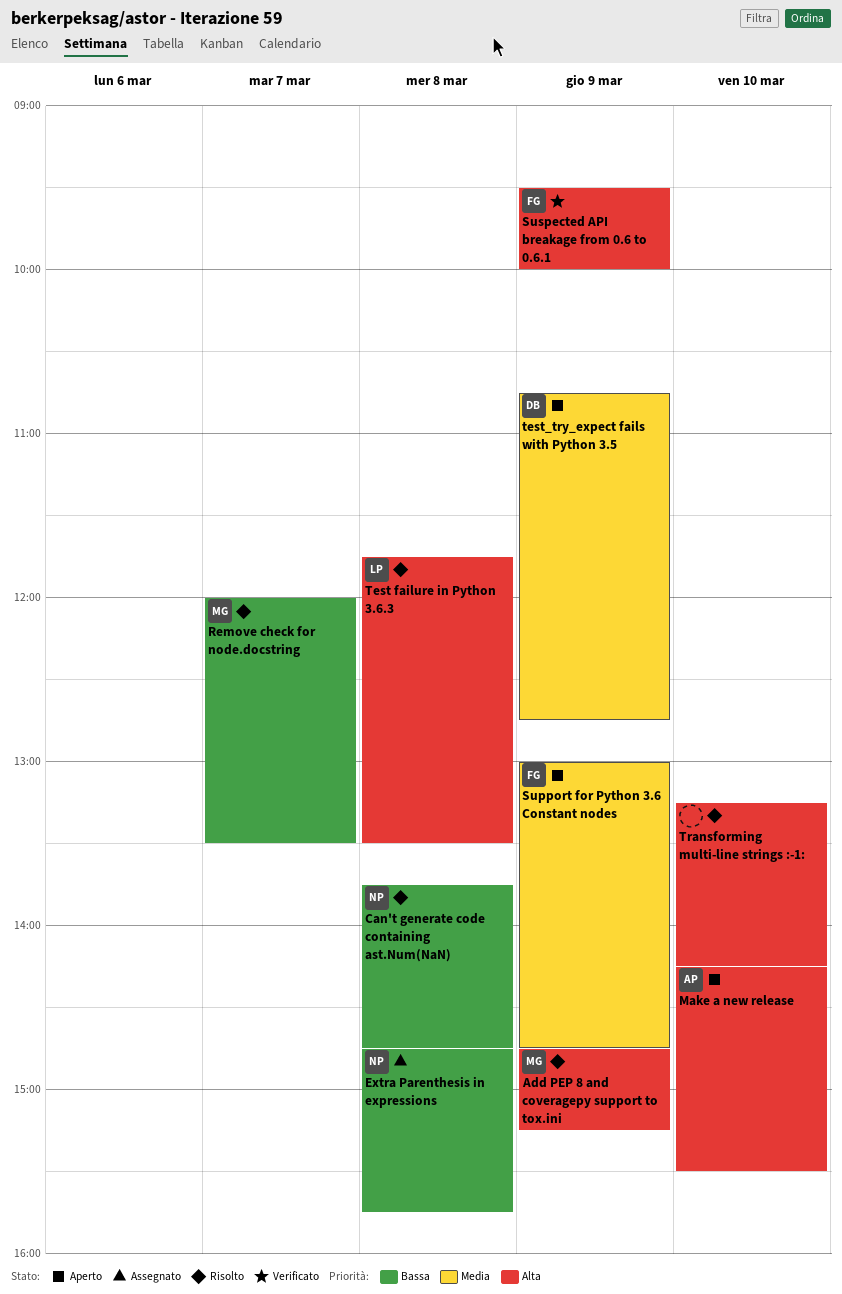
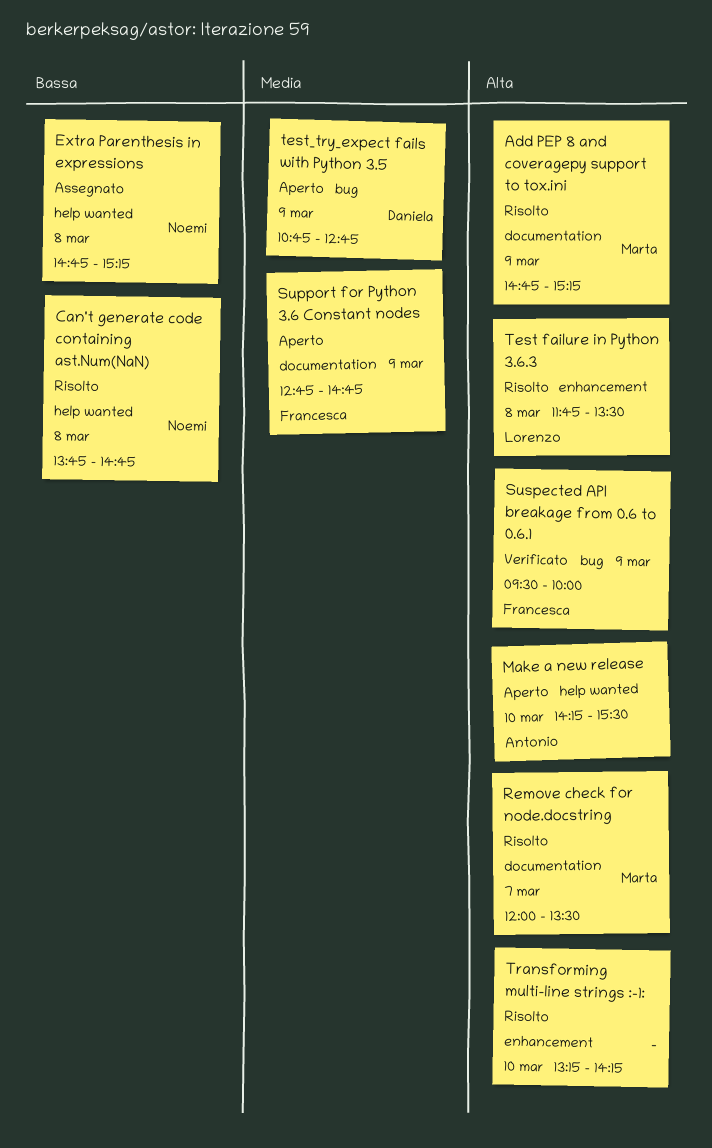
Extra Parenthesis in expressions, ends: 15:45 -> 15:15
Remove check for node.docstring, priority: Bassa -> Alta
Support for Python 3.6 Constant nodes, begins: 13:00 -> 12:45

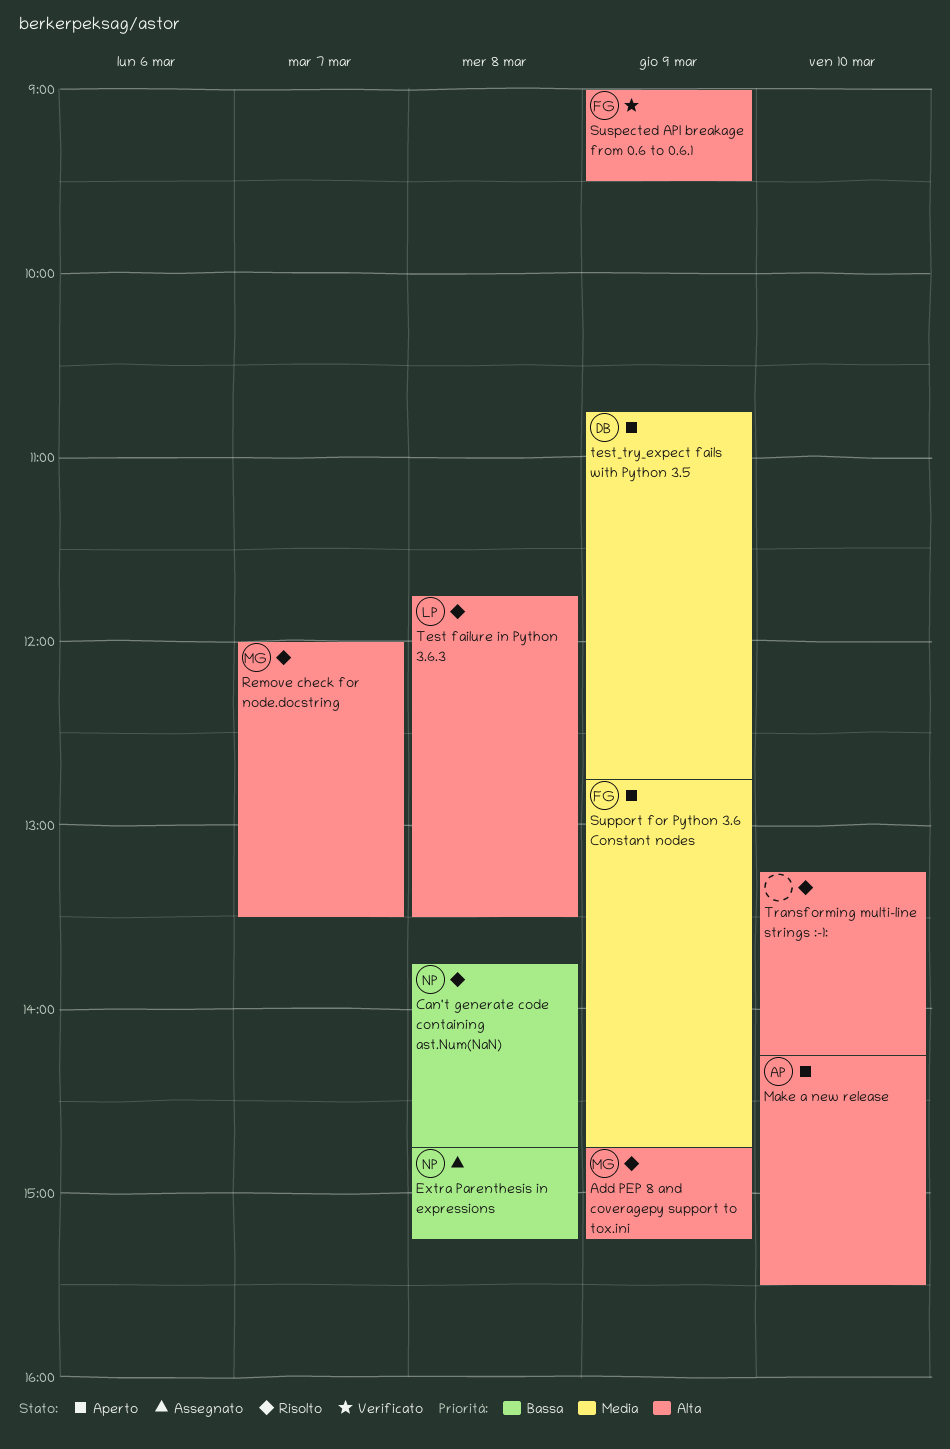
Suspected API breakage from 0.6 to 0.6.1, begins: 09:30 -> 09:00
Suspected API breakage from 0.6 to 0.6.1, ends: 10:00 -> 09:30

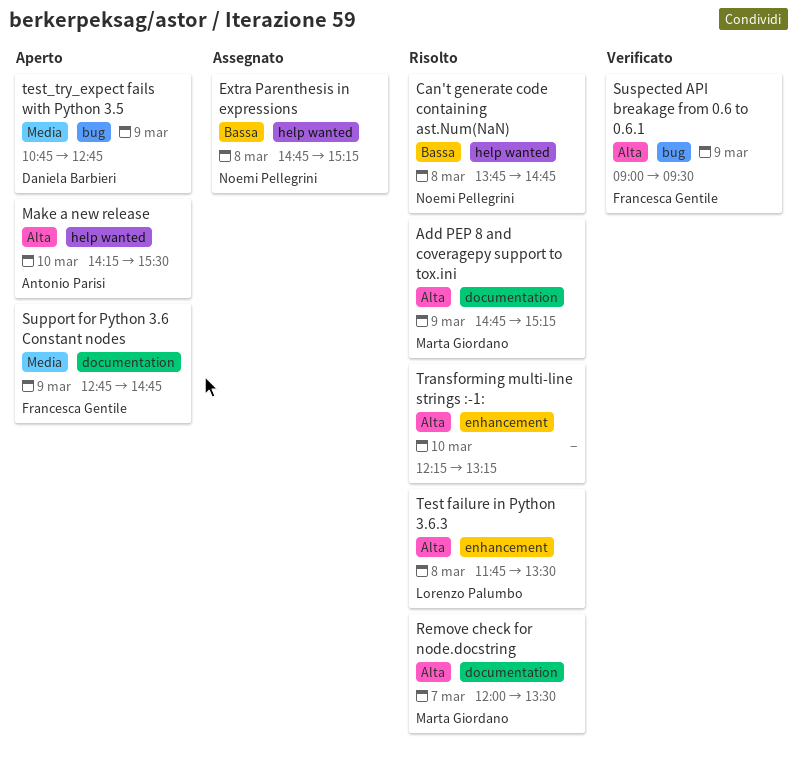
Transforming multi-line strings :-1:, begins: 13:15 -> 12:15
Transforming multi-line strings :-1:, ends: 14:15 -> 13:15

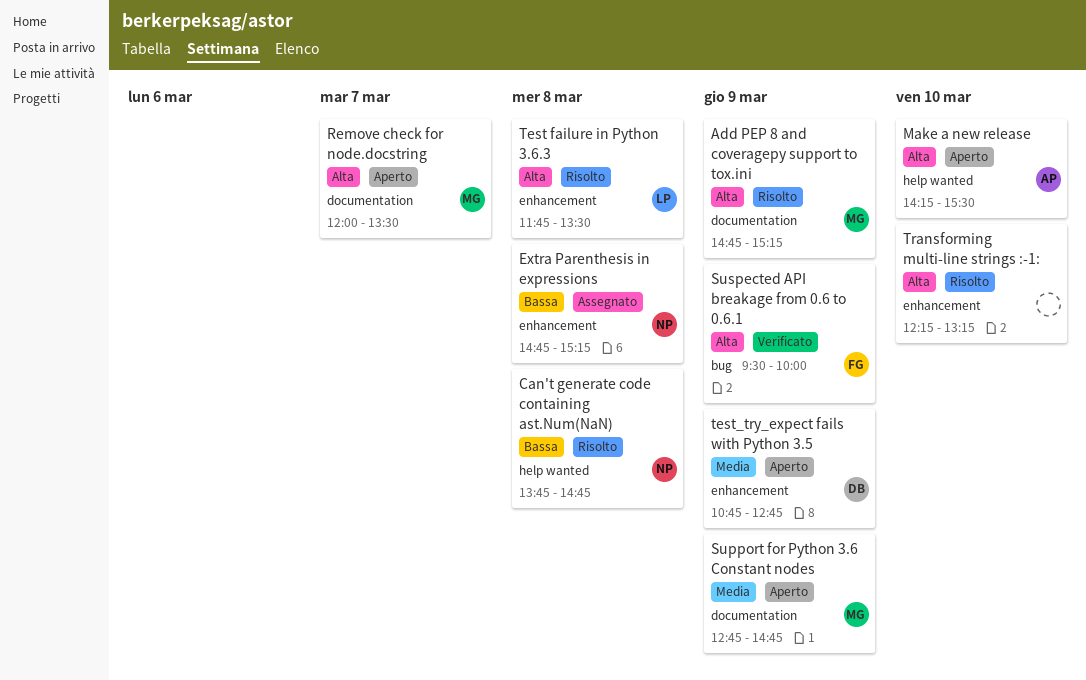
Extra Parenthesis in expressions, label: help wanted -> enhancement
Remove check for node.docstring, status: Risolto -> Aperto
Support for Python 3.6 Constant nodes, owner: Francesca Gentile -> Marta Giordano
Suspected API breakage from 0.6 to 0.6.1, begins: 09:00 -> 09:30
Suspected API breakage from 0.6 to 0.6.1, ends: 09:30 -> 10:00
test_try_expect fails with Python 3.5, label: bug -> enhancement

